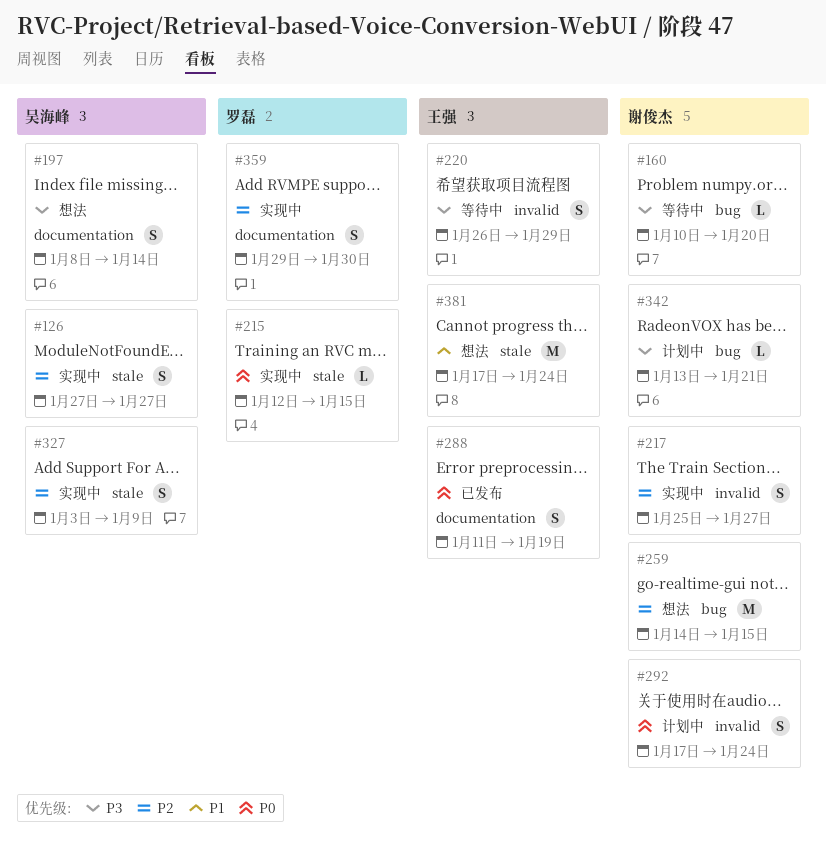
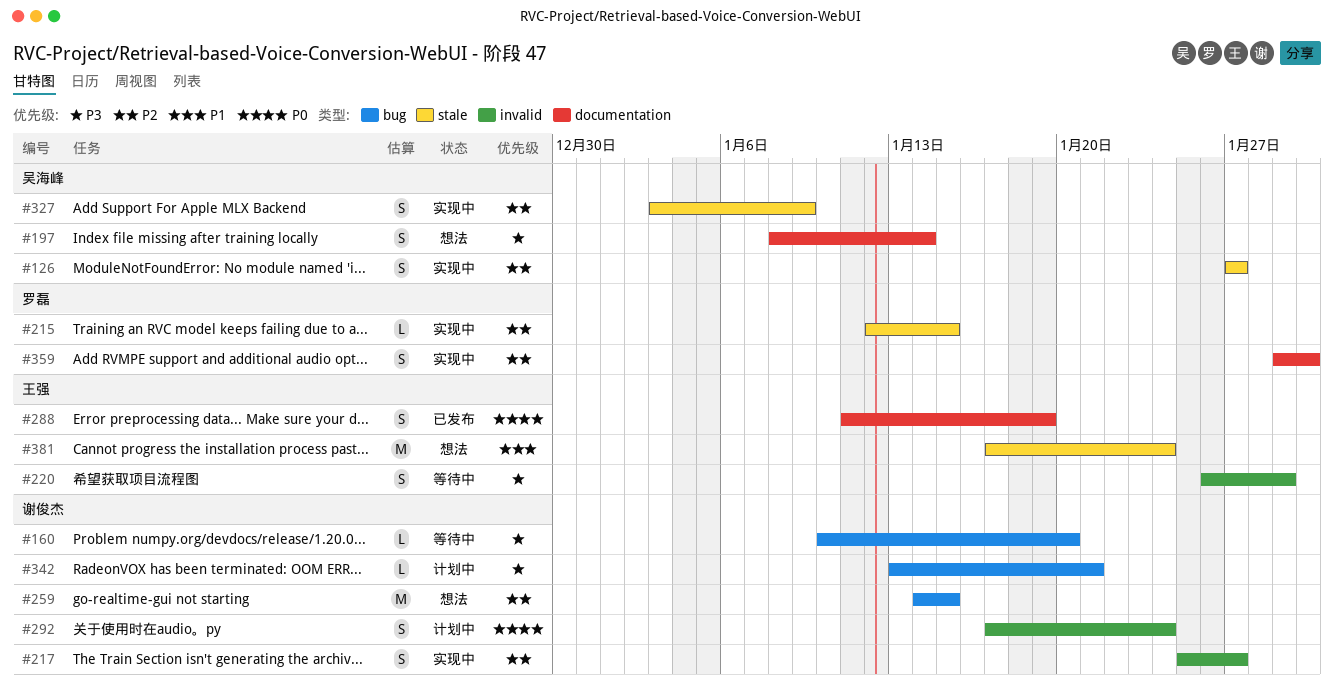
#215, priority: P0 -> P2

